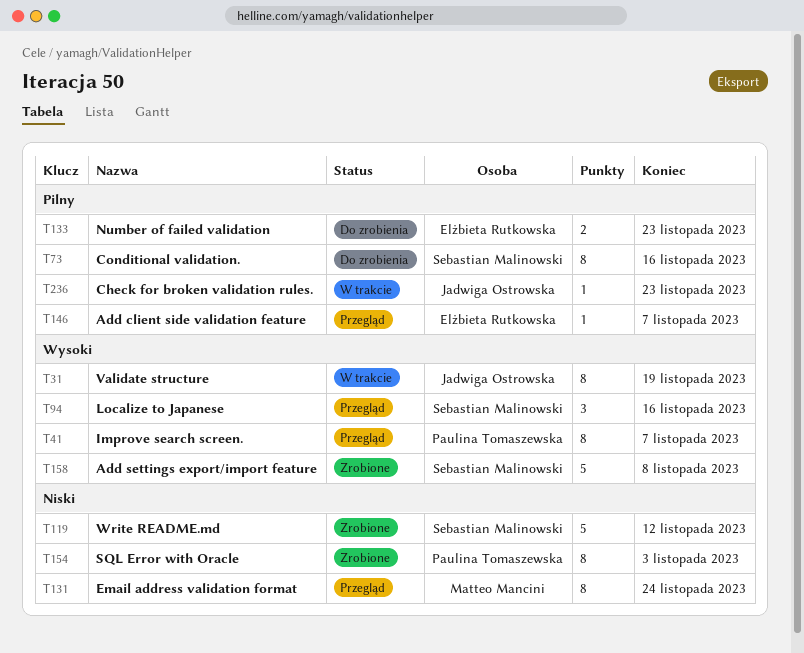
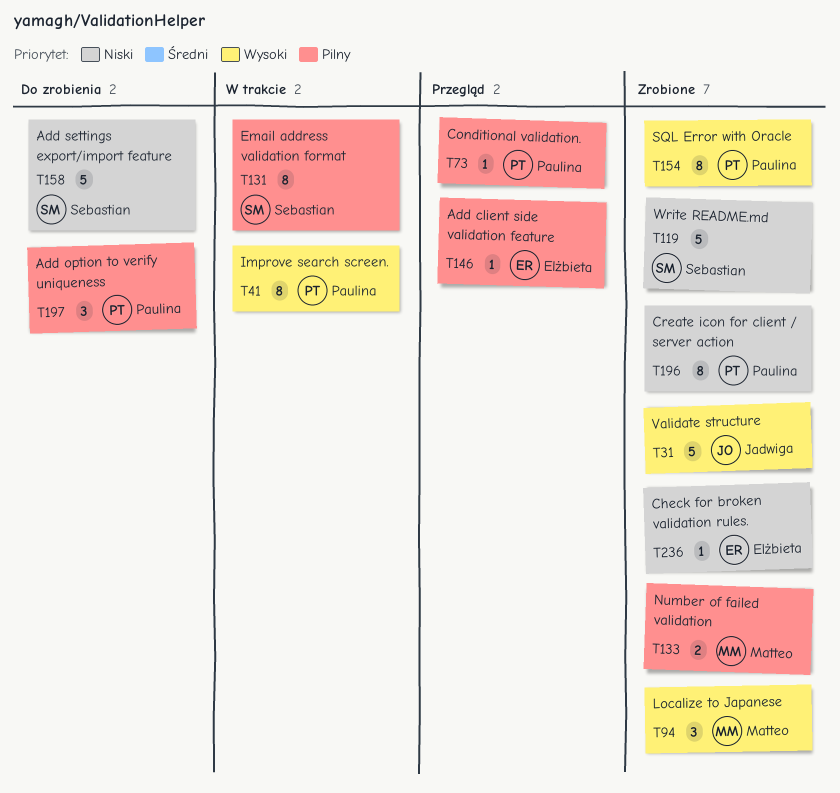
T31, status: W trakcie -> Zrobione
T31, estimate: 8 -> 5
T41, status: Przegląd -> W trakcie
T73, status: Do zrobienia -> Przegląd
T73, owner: Sebastian Malinowski -> Paulina Tomaszewska
T73, estimate: 8 -> 1
T94, status: Przegląd -> Zrobione
T94, owner: Sebastian Malinowski -> Matteo Mancini
T131, status: Przegląd -> W trakcie
T131, owner: Matteo Mancini -> Sebastian Malinowski
T131, priority: Niski -> Pilny
T133, status: Do zrobienia -> Zrobione
T133, owner: Elżbieta Rutkowska -> Matteo Mancini
T154, priority: Niski -> Wysoki
T158, status: Zrobione -> Do zrobienia
T158, priority: Wysoki -> Niski
T196: none -> present
T197: none -> present
T236, status: W trakcie -> Zrobione
T236, owner: Jadwiga Ostrowska -> Elżbieta Rutkowska
T236, priority: Pilny -> Niski

